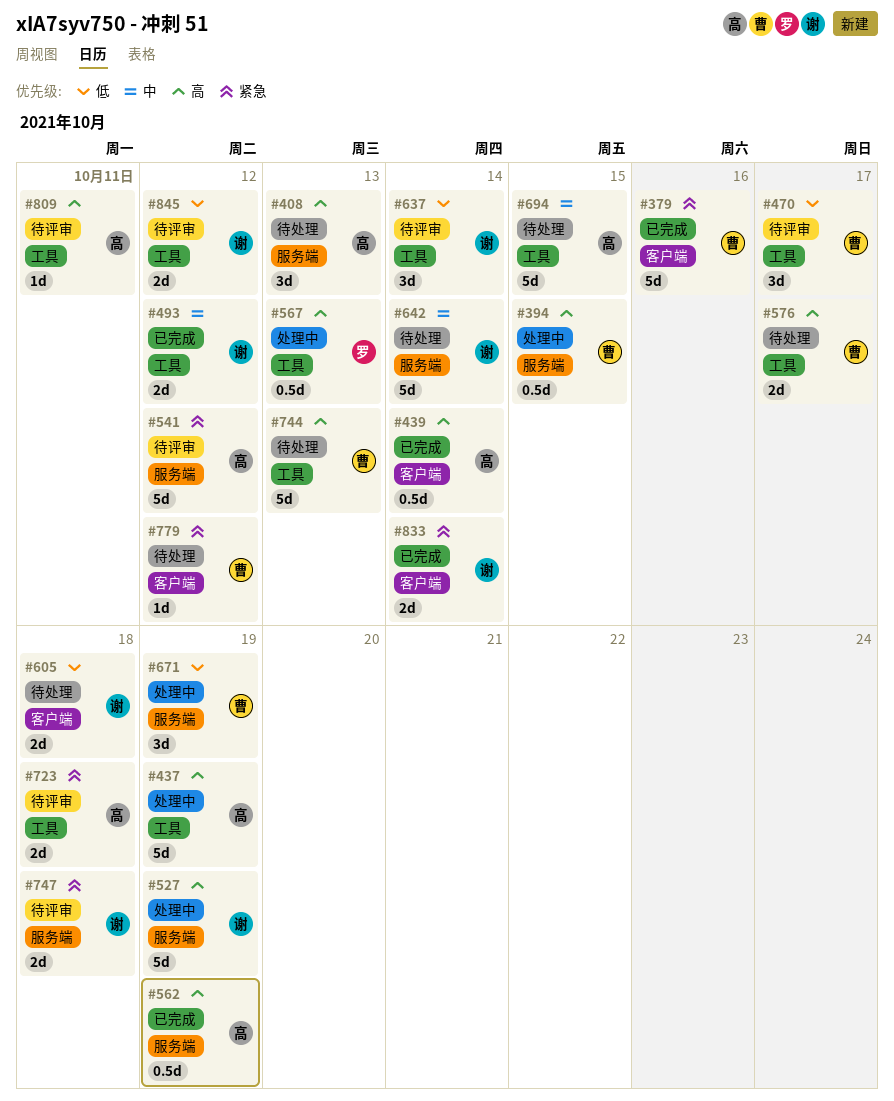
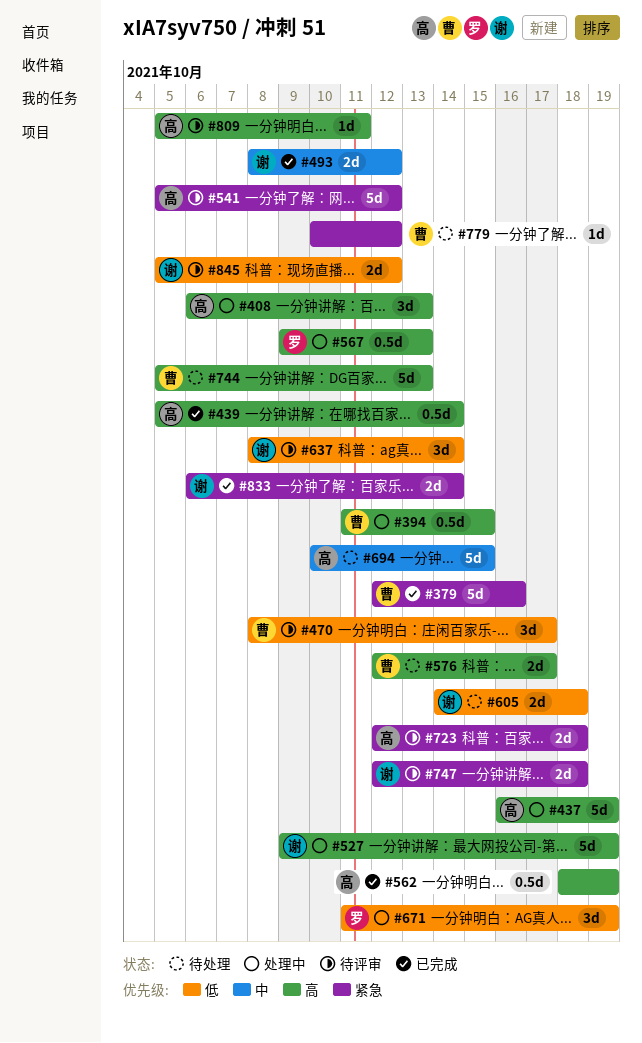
#408, status: 待处理 -> 处理中
#642: present -> none
#671, owner: 曹 -> 罗

